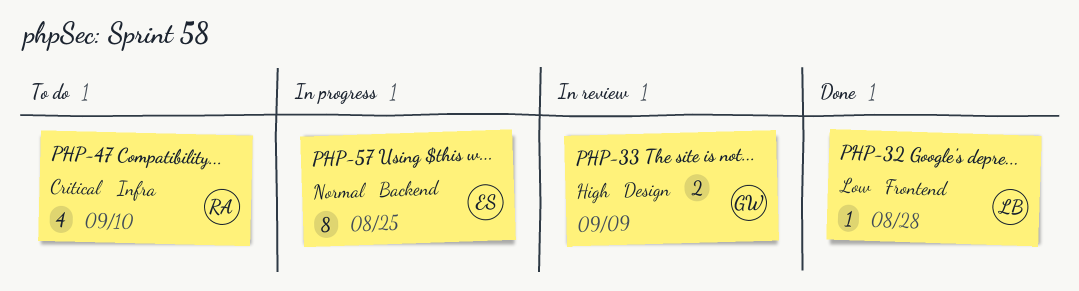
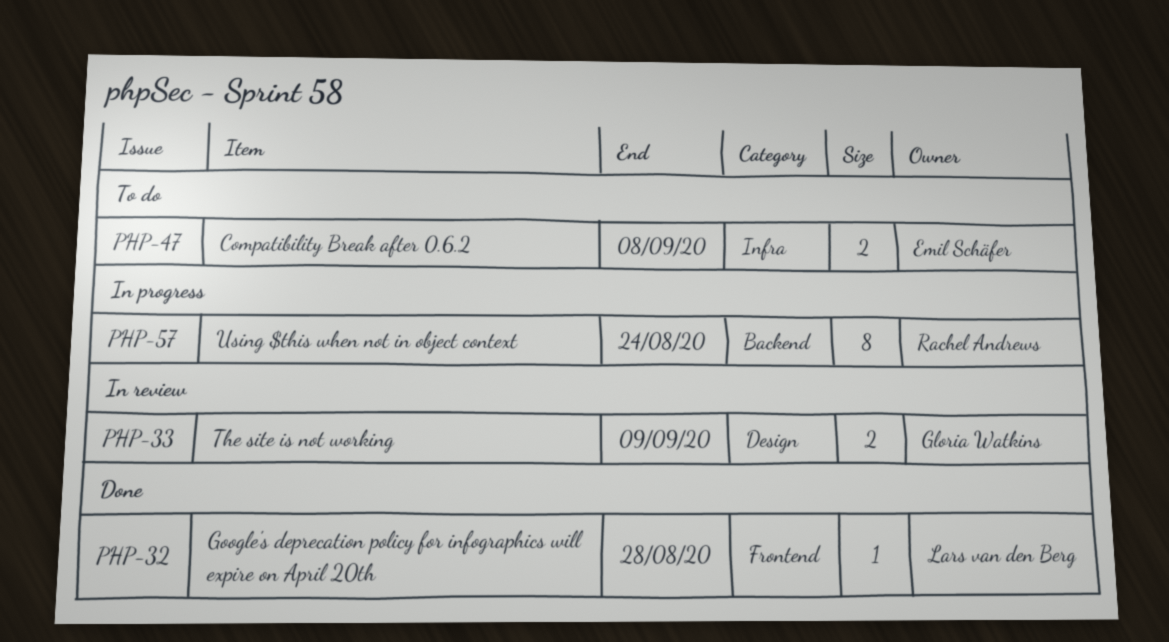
PHP-47, owner: Rachel Andrews -> Emil Schäfer
PHP-47, estimate: 4 -> 2
PHP-47, due: Sep 10 -> Sep 8
PHP-57, owner: Emil Schäfer -> Rachel Andrews
PHP-57, due: Aug 25 -> Aug 24

